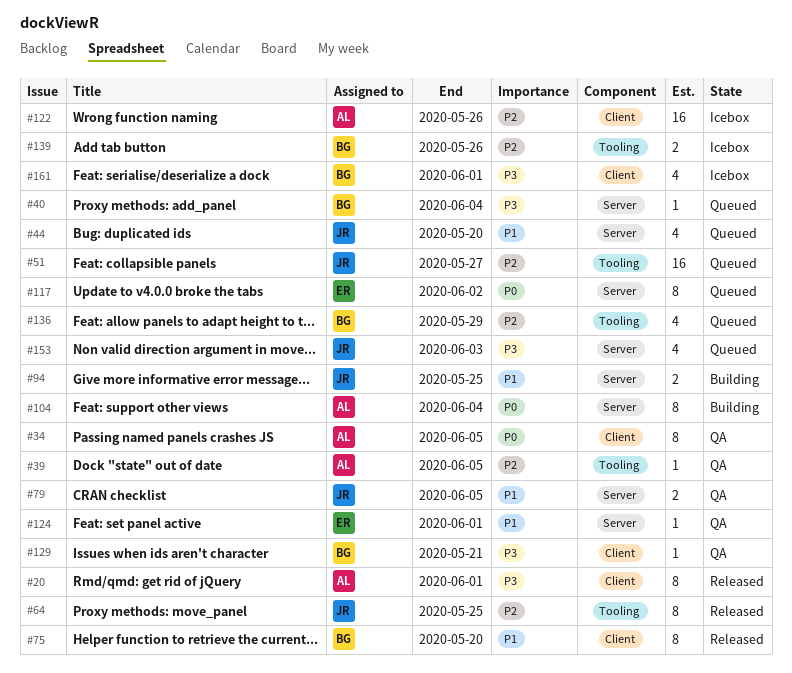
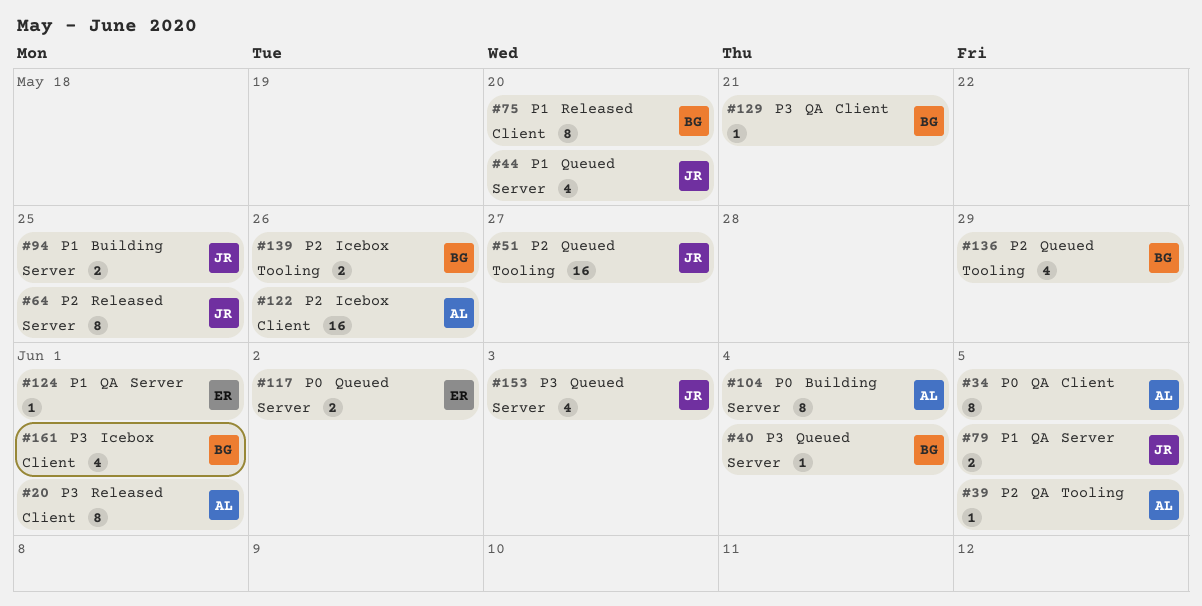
#64, label: Tooling -> Server
#117, estimate: 8 -> 2

